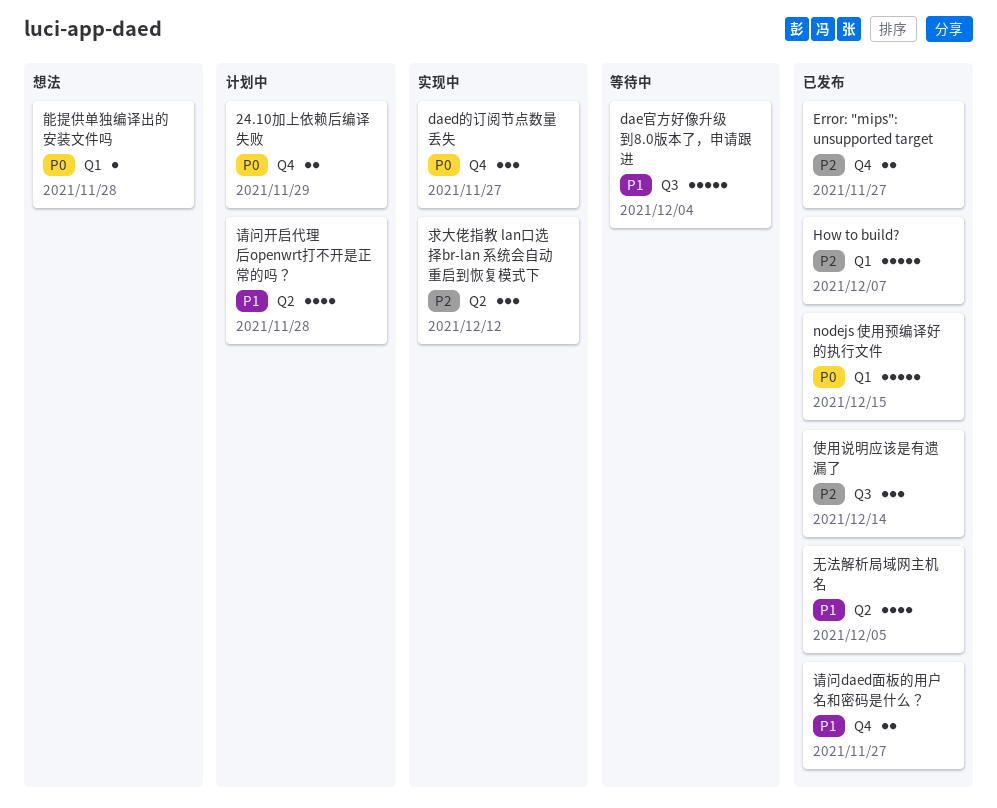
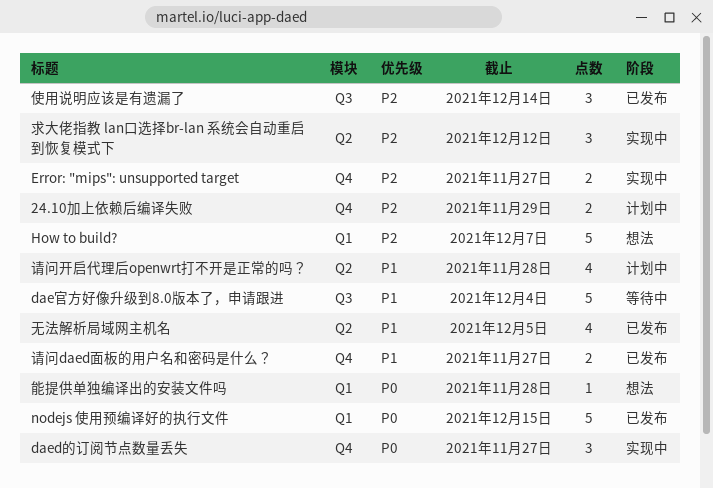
24.10加上依赖后编译失败, priority: P0 -> P2
Error: "mips": unsupported target, status: 已发布 -> 实现中
How to build?, status: 已发布 -> 想法

